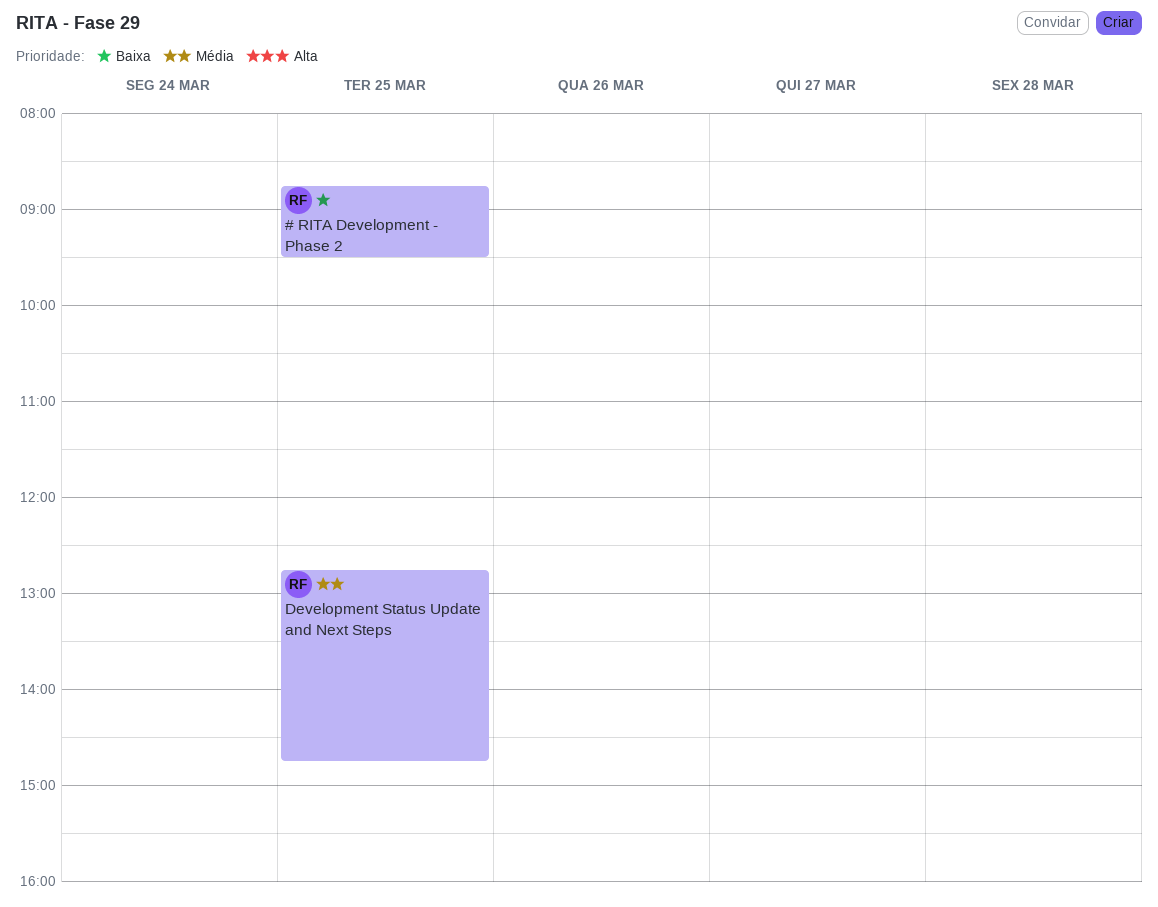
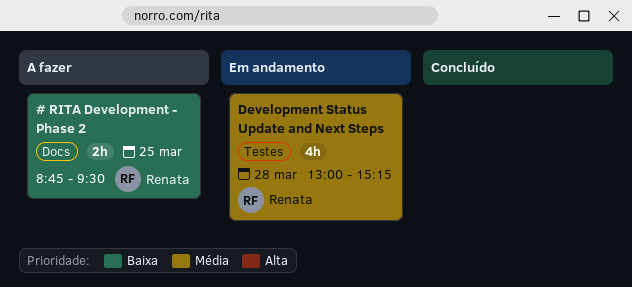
Development Status Update and Next Steps, day: Mar 25 -> Mar 28
Development Status Update and Next Steps, begins: 12:45 -> 13:00
Development Status Update and Next Steps, ends: 14:45 -> 15:15

